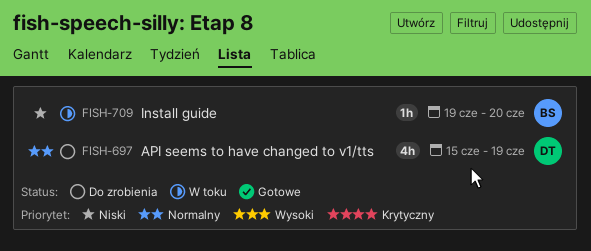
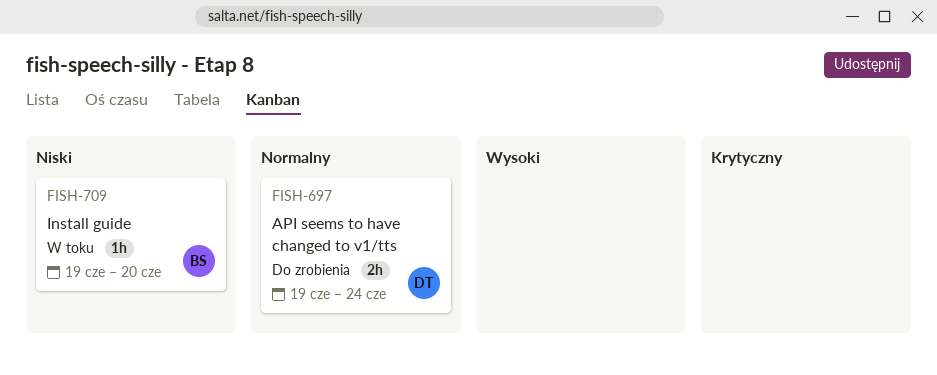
FISH-697, estimate: 4h -> 2h
FISH-697, start: Jun 15 -> Jun 19
FISH-697, due: Jun 19 -> Jun 24

